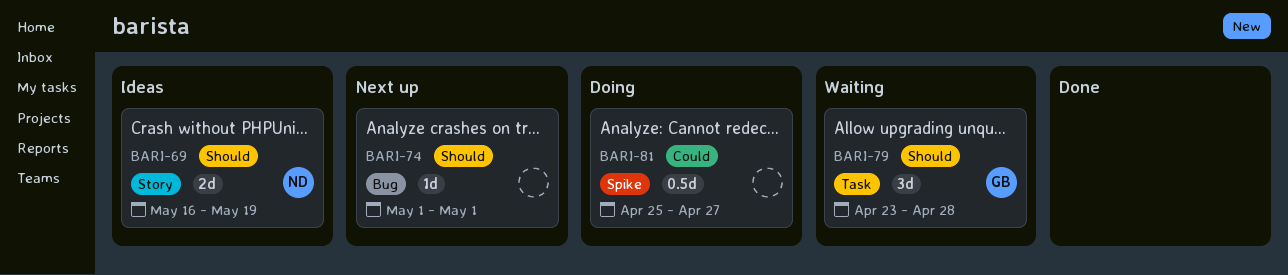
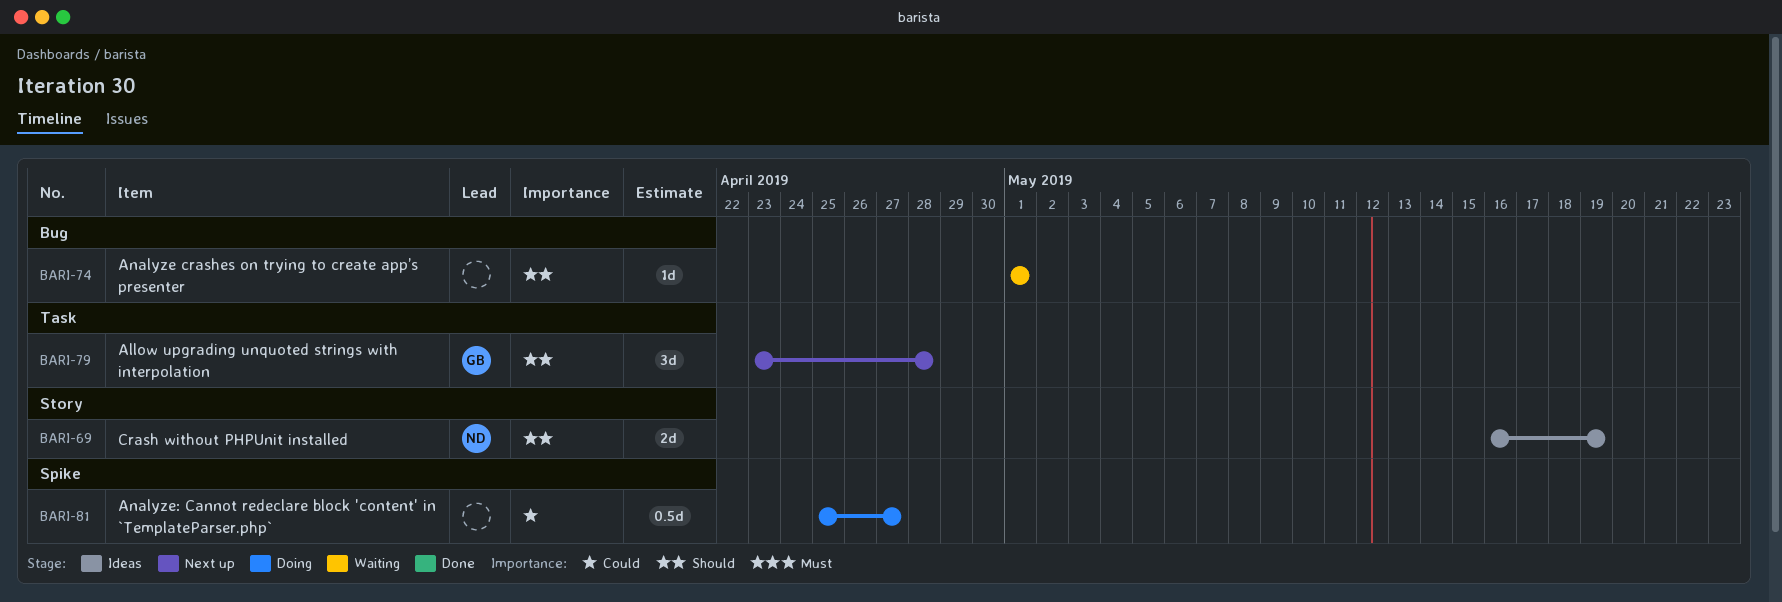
BARI-74, status: Next up -> Waiting
BARI-79, status: Waiting -> Next up

